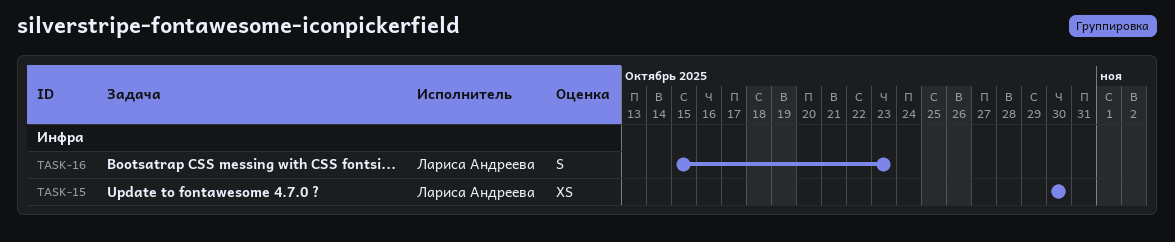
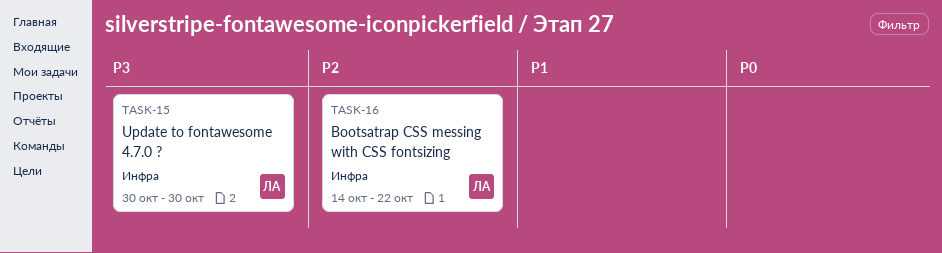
TASK-16, start: Oct 15 -> Oct 14
TASK-16, due: Oct 23 -> Oct 22

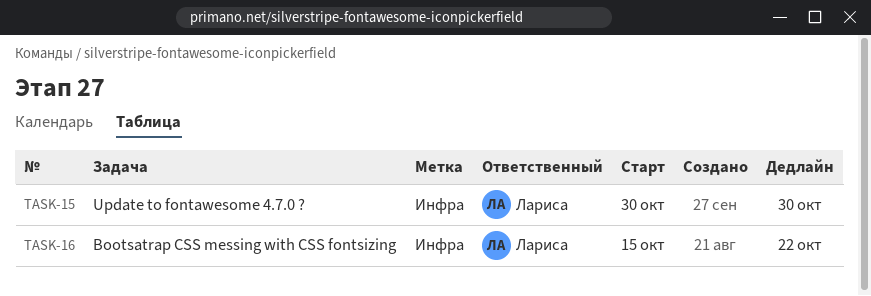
TASK-16, start: Oct 14 -> Oct 15

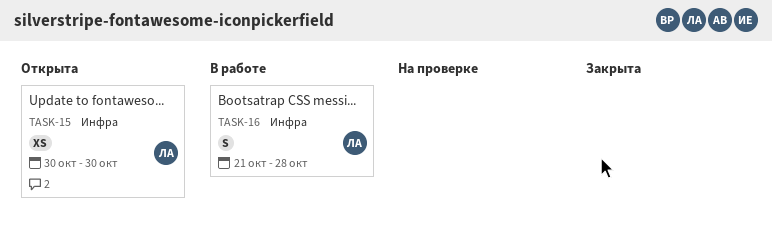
TASK-16, start: Oct 15 -> Oct 21
TASK-16, due: Oct 22 -> Oct 28

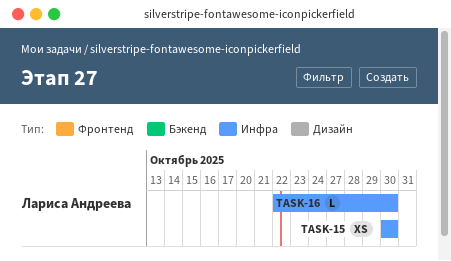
TASK-16, estimate: S -> L
TASK-16, start: Oct 21 -> Oct 22
TASK-16, due: Oct 28 -> Oct 30

